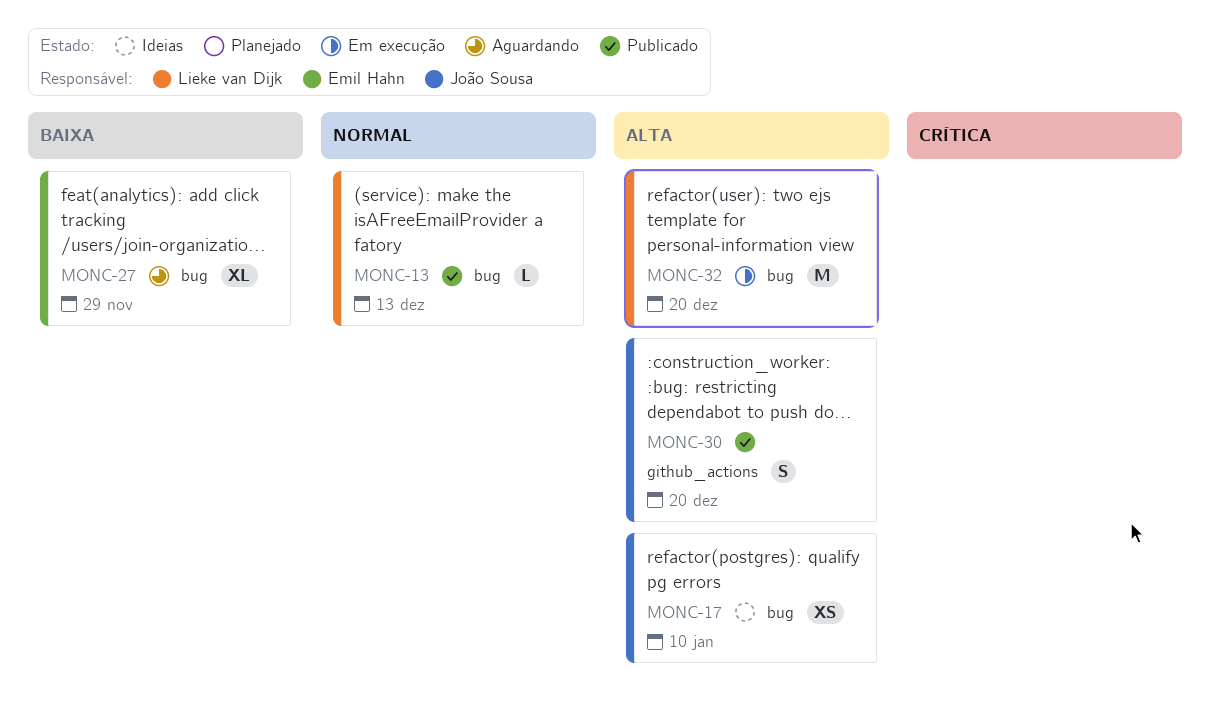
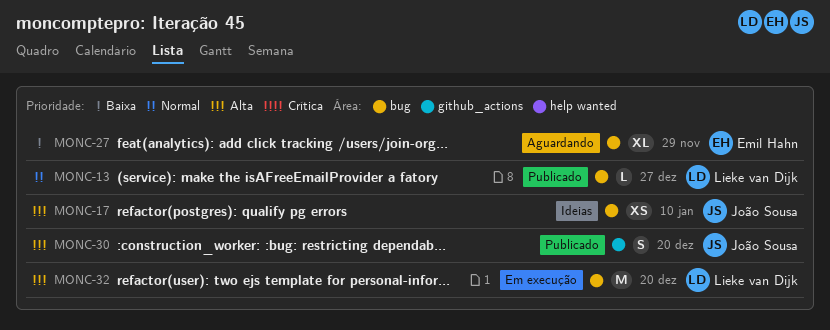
MONC-13, due: Dec 13 -> Dec 27

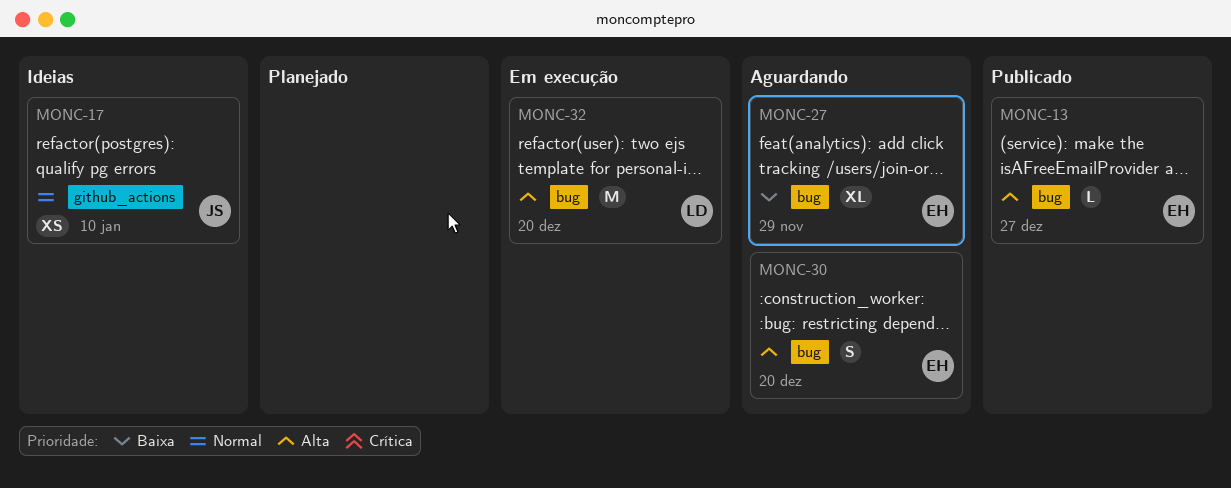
MONC-13, owner: Lieke van Dijk -> Emil Hahn
MONC-13, priority: Normal -> Alta
MONC-17, priority: Alta -> Normal
MONC-17, label: bug -> github_actions
MONC-30, status: Publicado -> Aguardando
MONC-30, owner: João Sousa -> Emil Hahn
MONC-30, label: github_actions -> bug

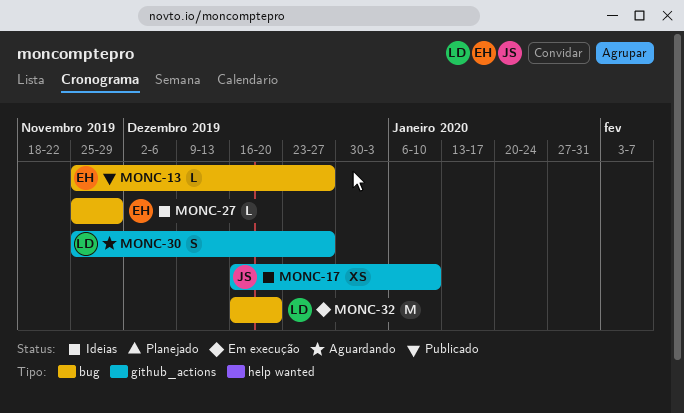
MONC-27, status: Aguardando -> Ideias
MONC-27, estimate: XL -> L
MONC-30, owner: EH -> LD
MONC-30, label: bug -> github_actions
MONC-30, due: Dec 20 -> Dec 27

